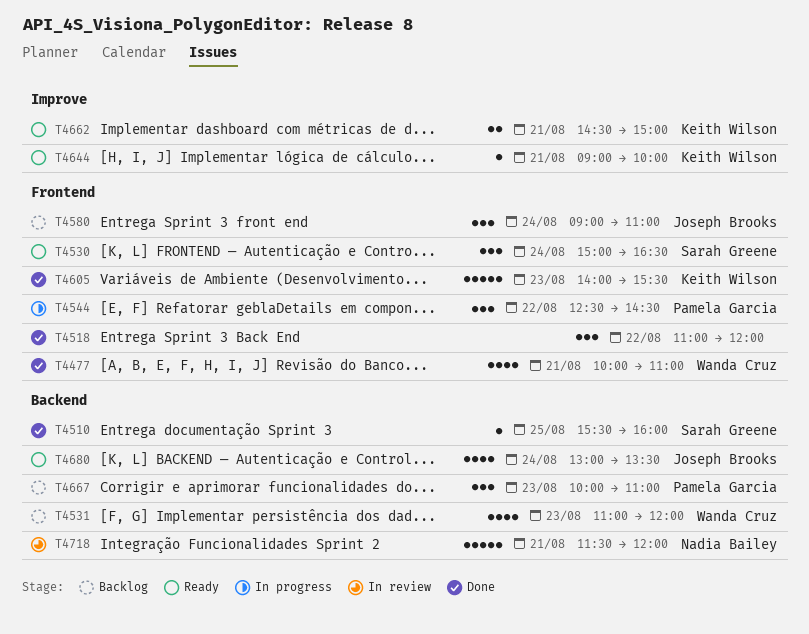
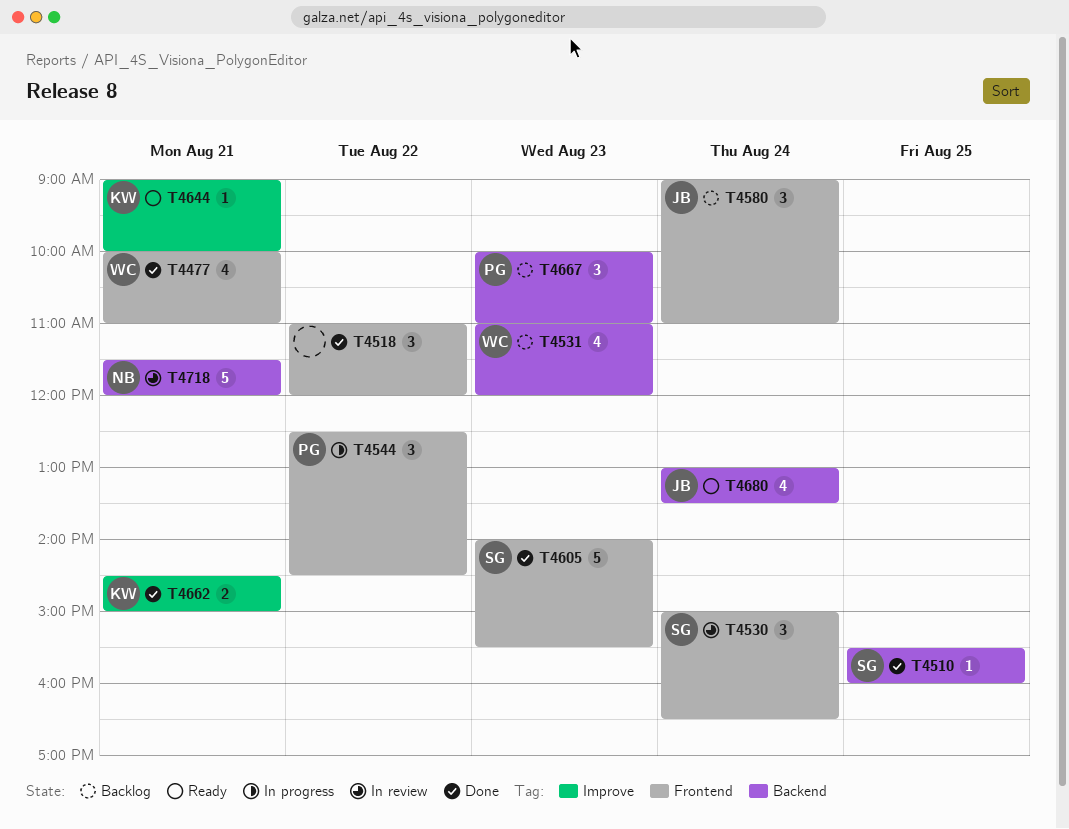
T4530, status: Ready -> In review
T4605, owner: Keith Wilson -> Sarah Greene
T4662, status: Ready -> Done

